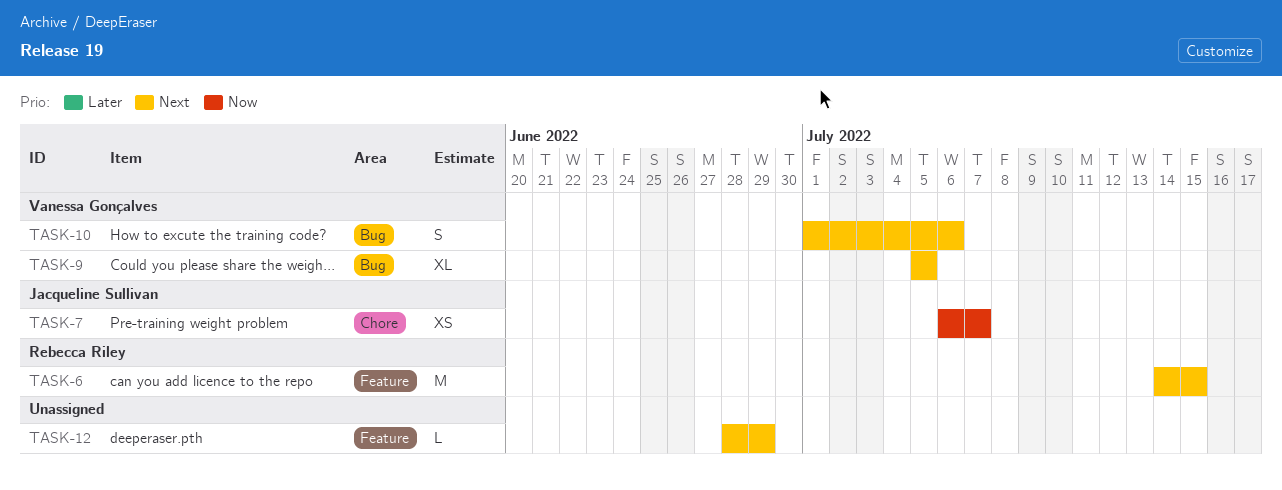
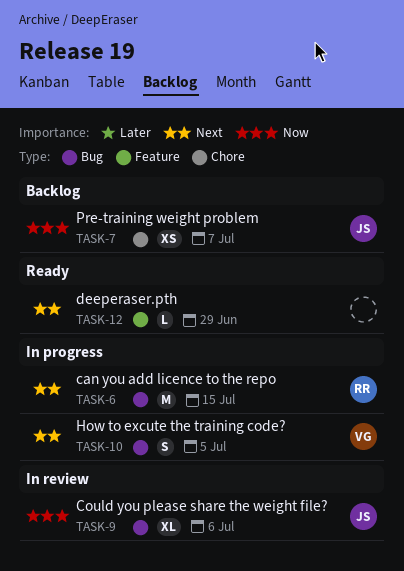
TASK-6, label: Feature -> Bug
TASK-9, owner: Vanessa Gonçalves -> Jacqueline Sullivan
TASK-9, priority: Next -> Now
TASK-9, due: Jul 5 -> Jul 6
TASK-10, due: Jul 6 -> Jul 5

